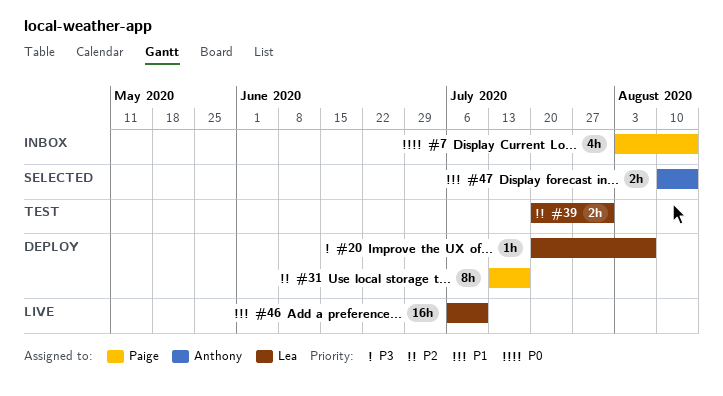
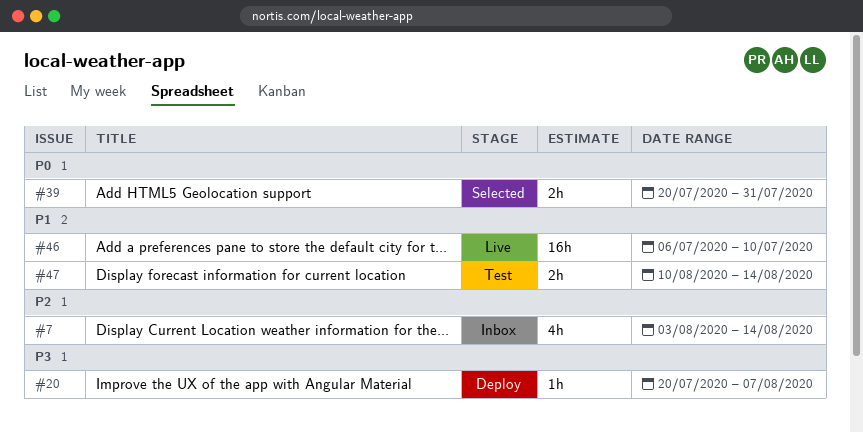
#7, priority: P0 -> P2
#31: present -> none
#39, status: Test -> Selected
#39, priority: P2 -> P0
#47, status: Selected -> Test

